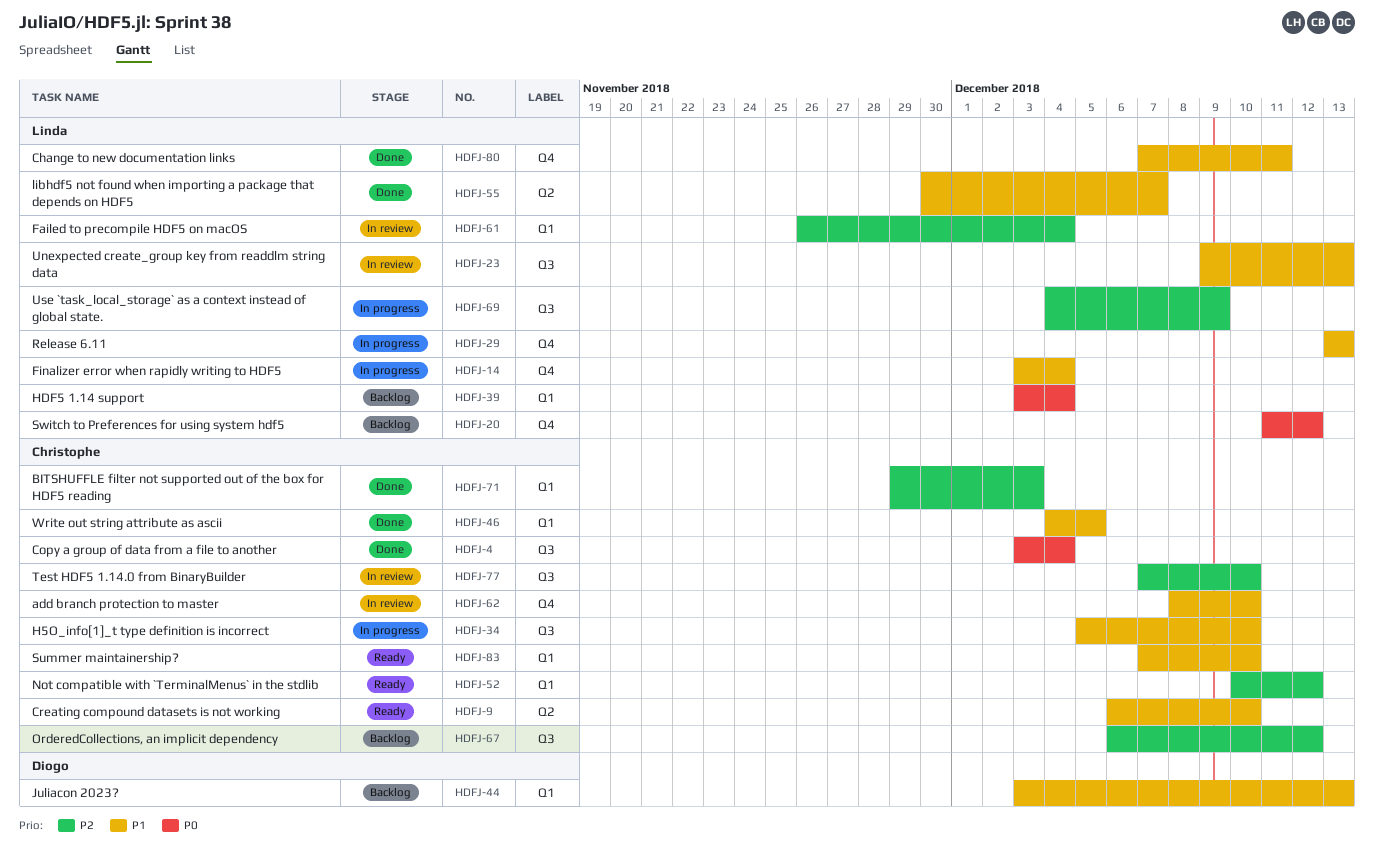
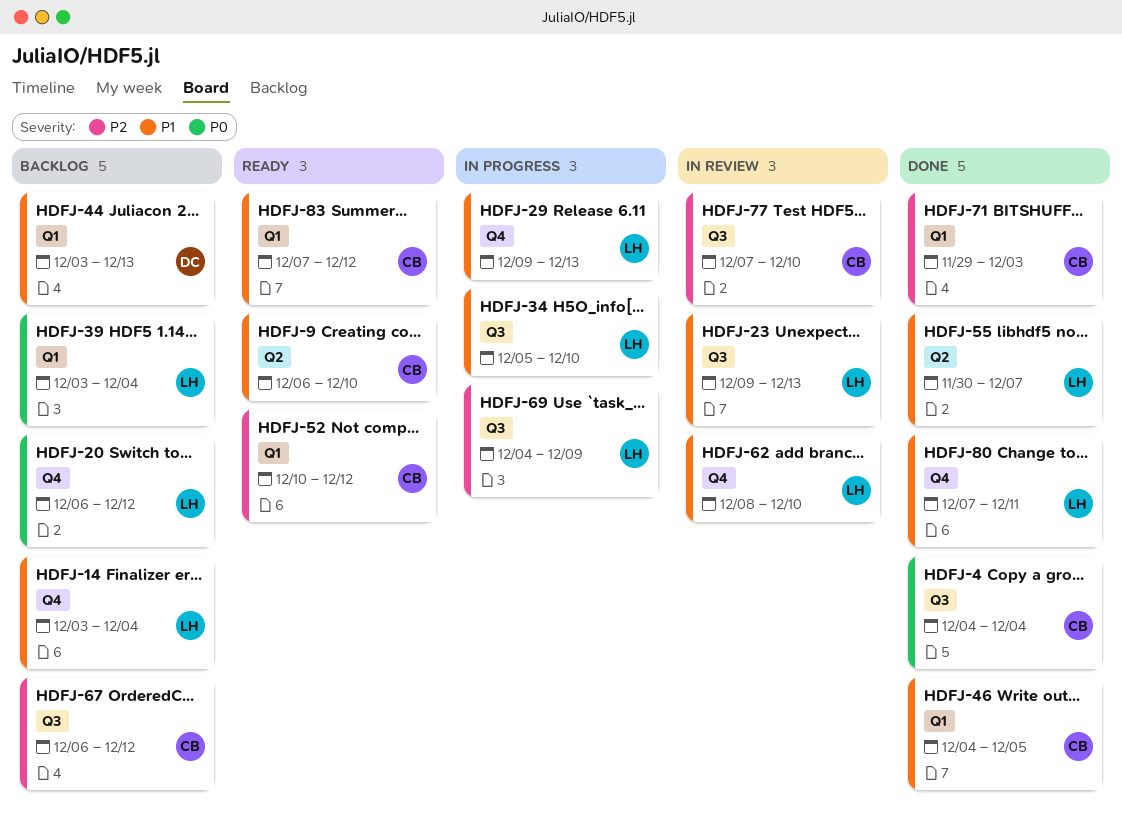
HDFJ-4, start: Dec 3 -> Dec 4
HDFJ-14, status: In progress -> Backlog
HDFJ-20, start: Dec 11 -> Dec 6
HDFJ-29, start: Dec 13 -> Dec 9
HDFJ-34, owner: Christophe -> Linda
HDFJ-61: present -> none
HDFJ-62, owner: Christophe -> Linda
HDFJ-83, due: Dec 10 -> Dec 12

